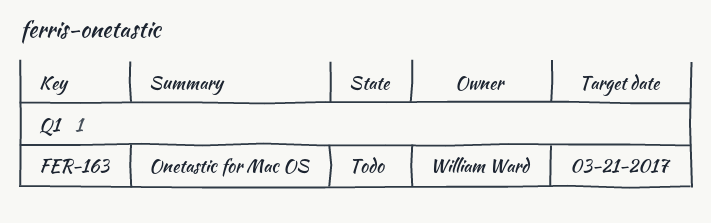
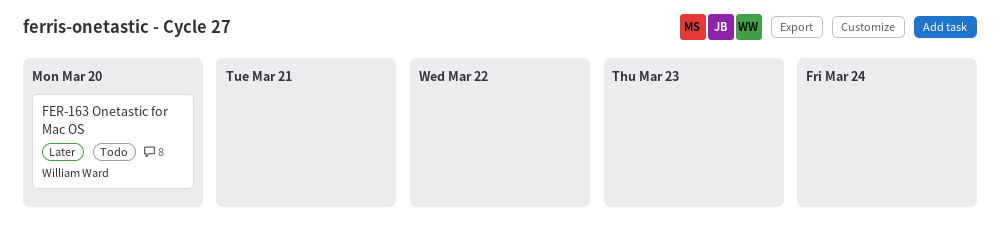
FER-163, due: Mar 21 -> Mar 20

